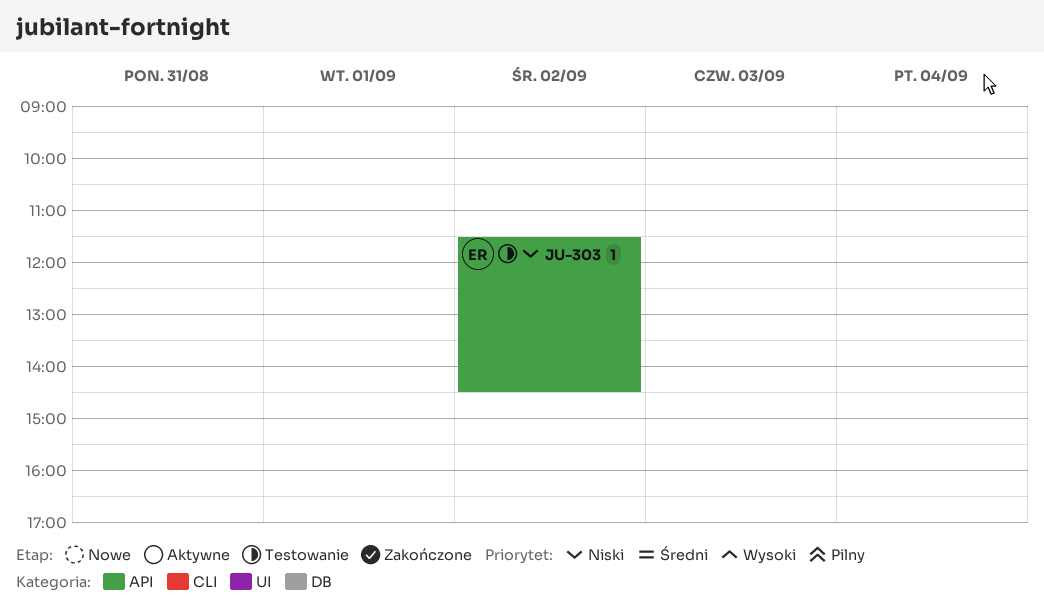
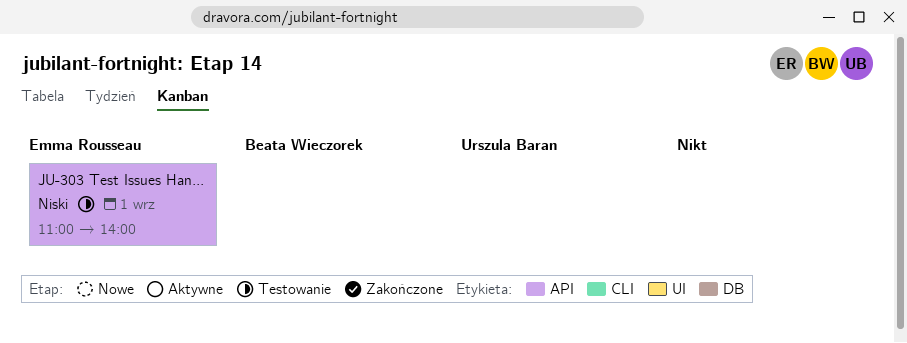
JU-303, day: Sep 2 -> Sep 1
JU-303, begins: 11:30 -> 11:00
JU-303, ends: 14:30 -> 14:00

